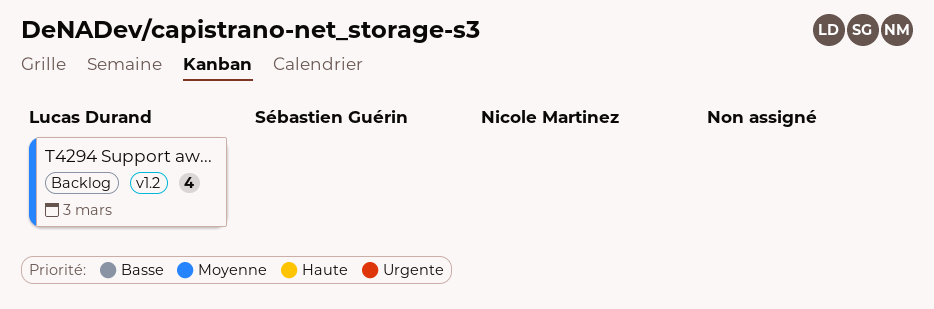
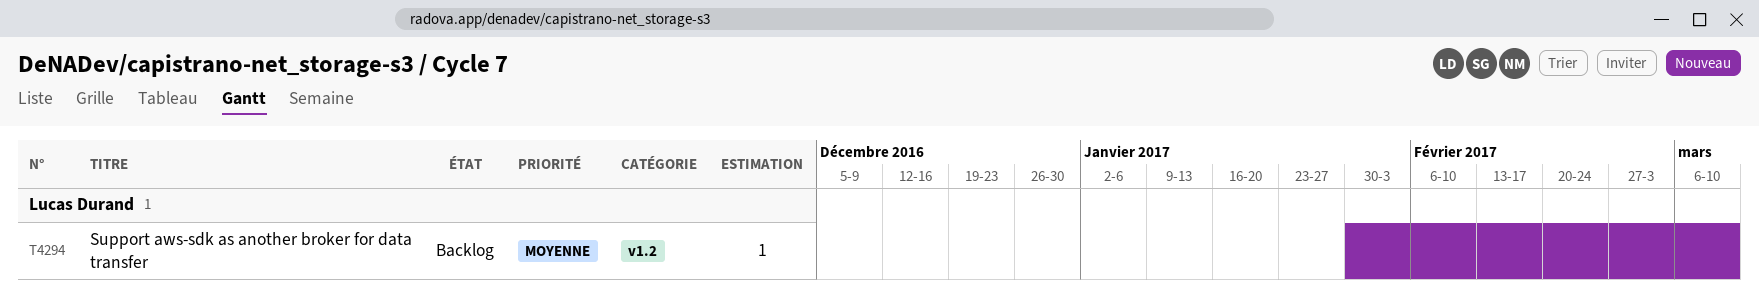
T4294, estimate: 4 -> 1
T4294, due: Mar 3 -> Mar 10

